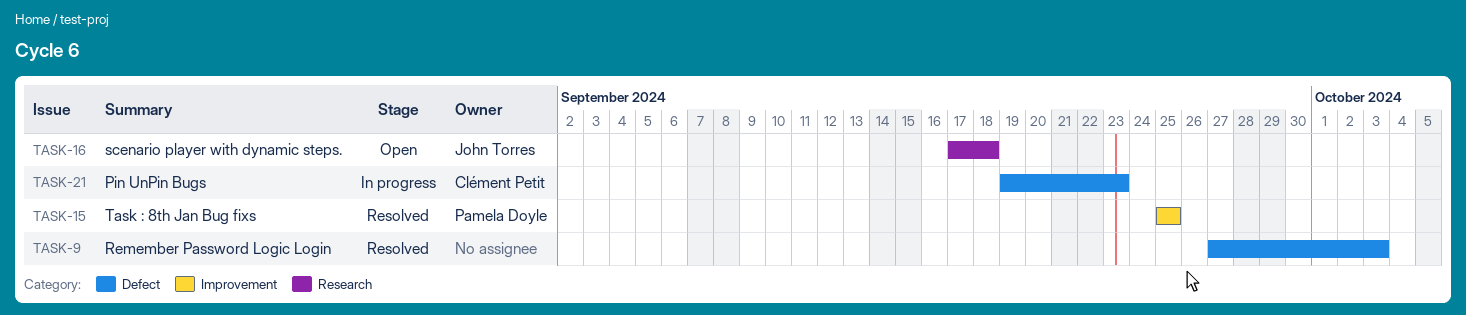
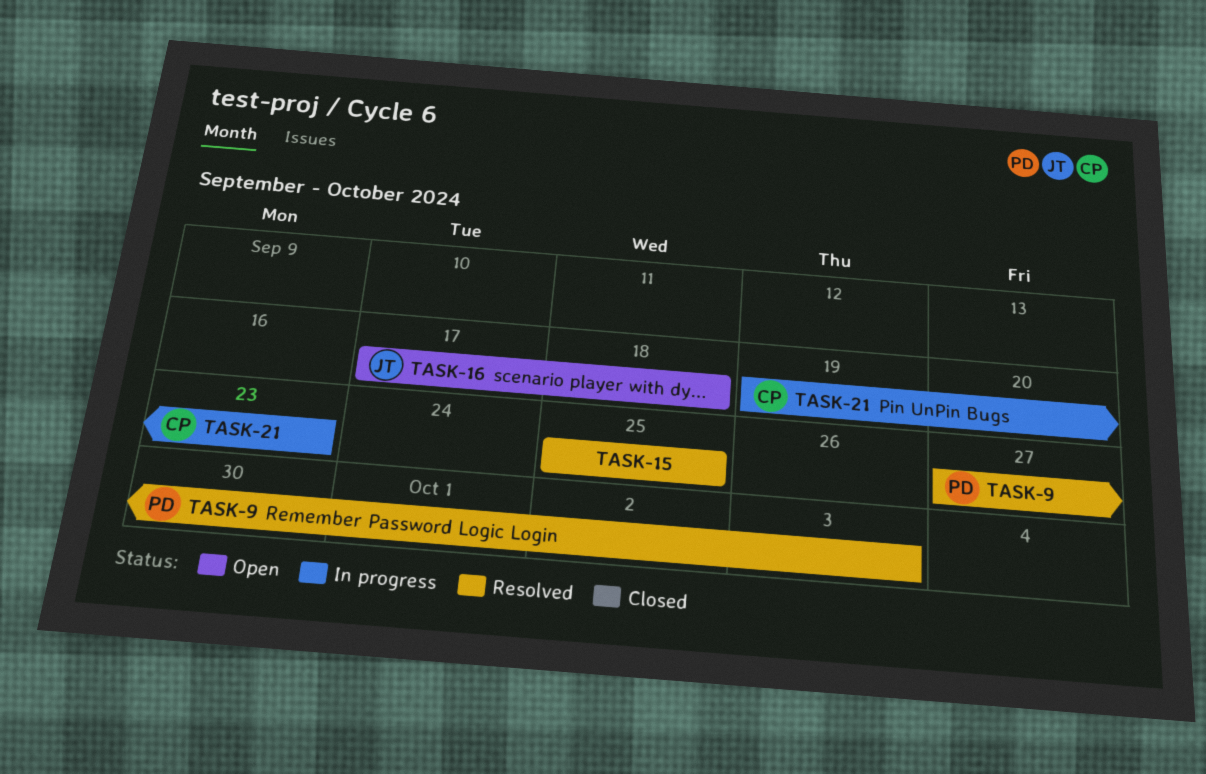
TASK-9, owner: none -> Pamela Doyle
TASK-15, owner: Pamela Doyle -> none

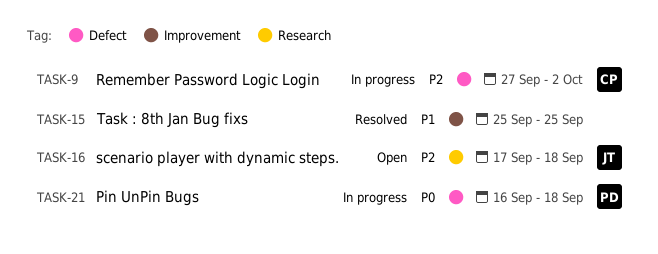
TASK-9, status: Resolved -> In progress
TASK-9, owner: PD -> CP
TASK-9, due: Oct 3 -> Oct 2
TASK-21, owner: CP -> PD
TASK-21, start: Sep 19 -> Sep 16
TASK-21, due: Sep 23 -> Sep 18

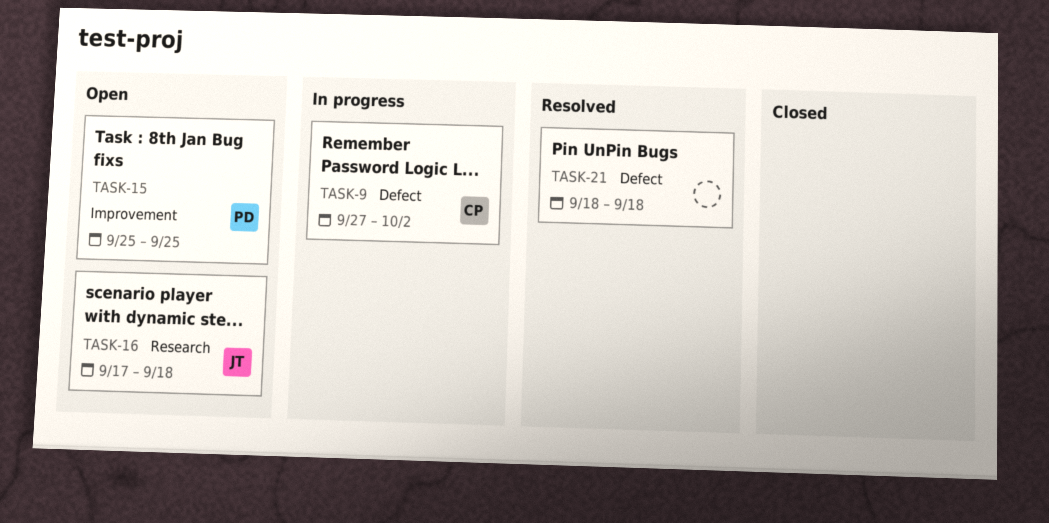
TASK-15, status: Resolved -> Open
TASK-15, owner: none -> PD
TASK-21, status: In progress -> Resolved
TASK-21, owner: PD -> none
TASK-21, start: Sep 16 -> Sep 18

